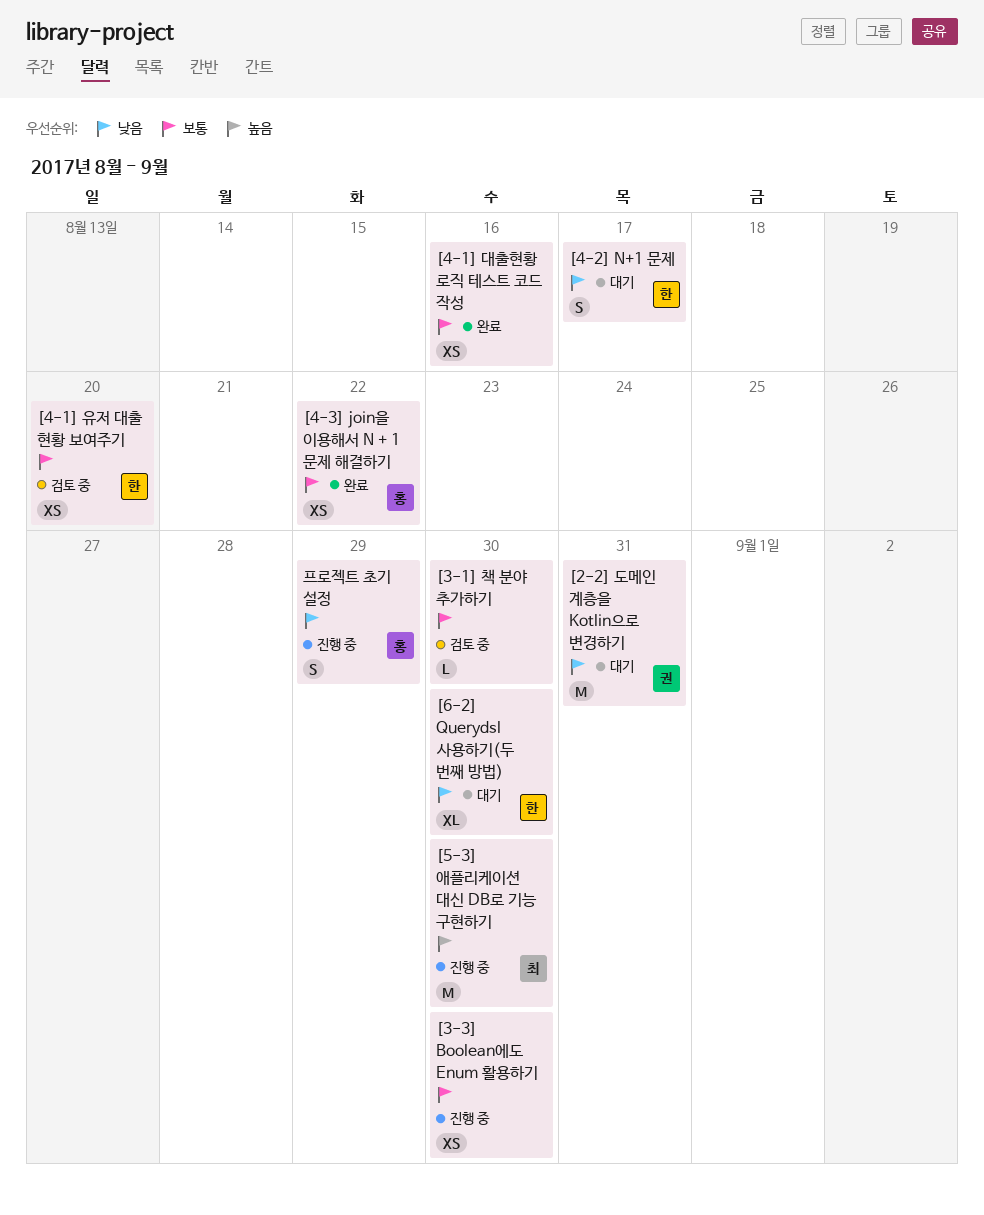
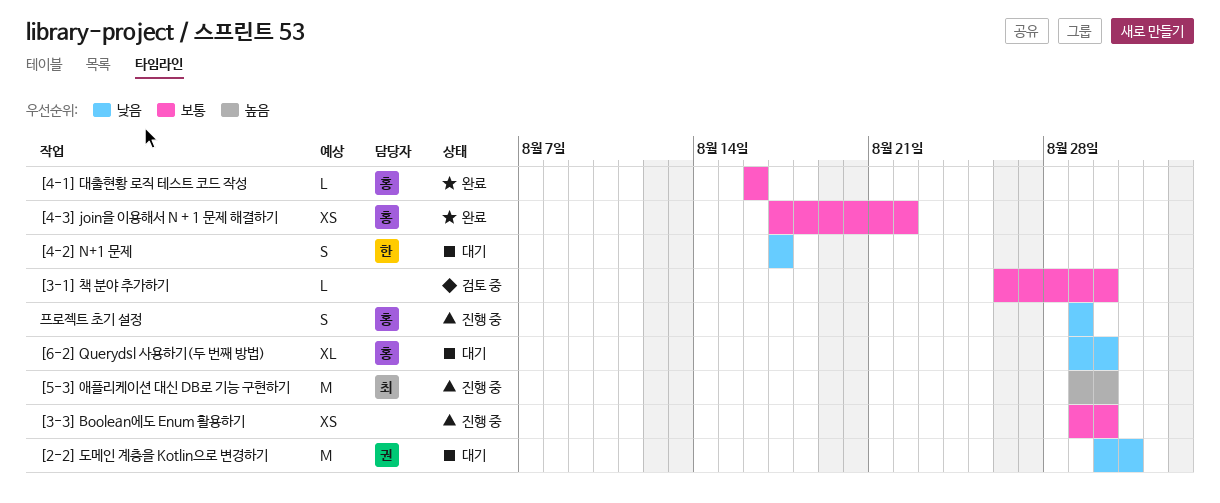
[4-1] 대출현황 로직 테스트 코드 작성, owner: none -> 홍
[4-1] 대출현황 로직 테스트 코드 작성, estimate: XS -> L
[4-1] 유저 대출 현황 보여주기: present -> none
[6-2] Querydsl 사용하기(두 번째 방법), owner: 한 -> 홍

